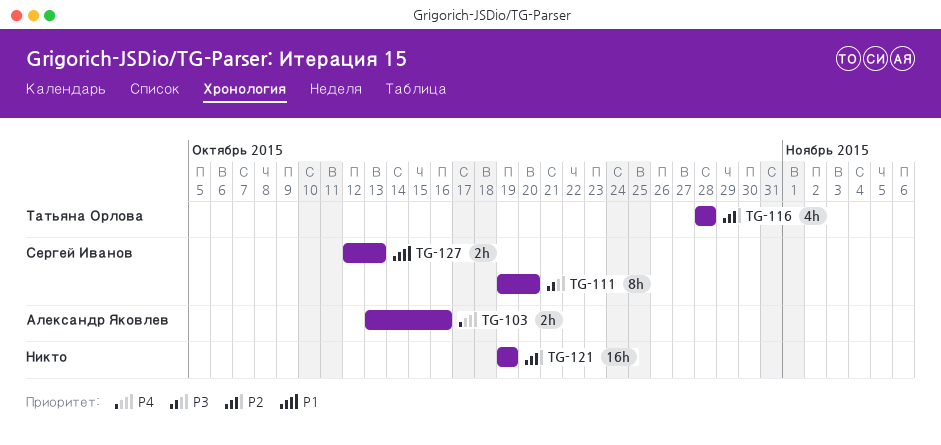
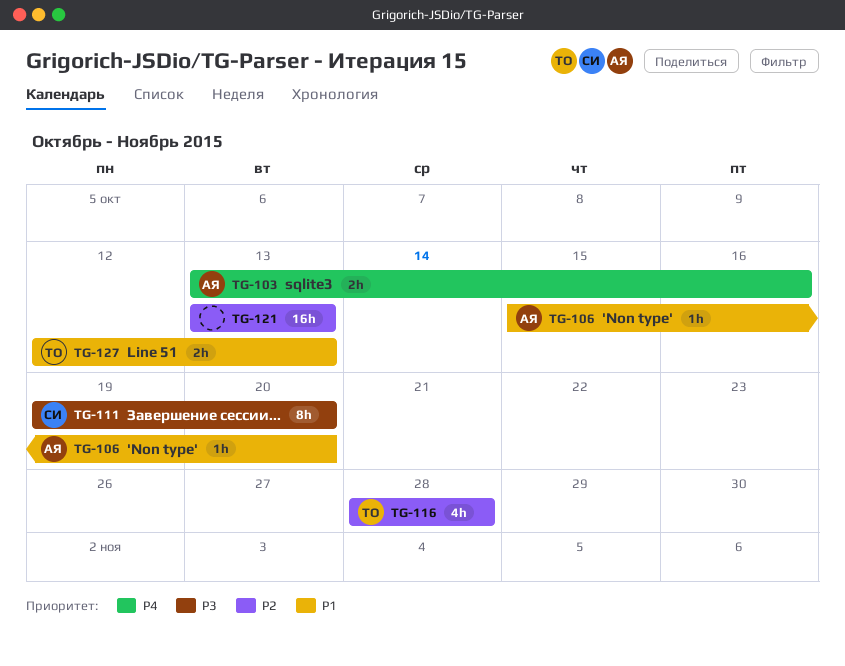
TG-106: none -> present
TG-121, start: Oct 19 -> Oct 13
TG-121, due: Oct 19 -> Oct 13
TG-127, owner: Сергей Иванов -> Татьяна Орлова

